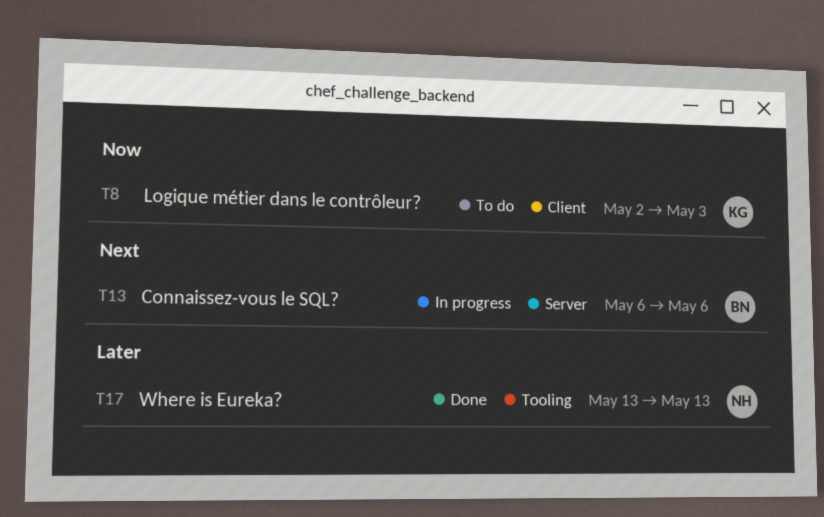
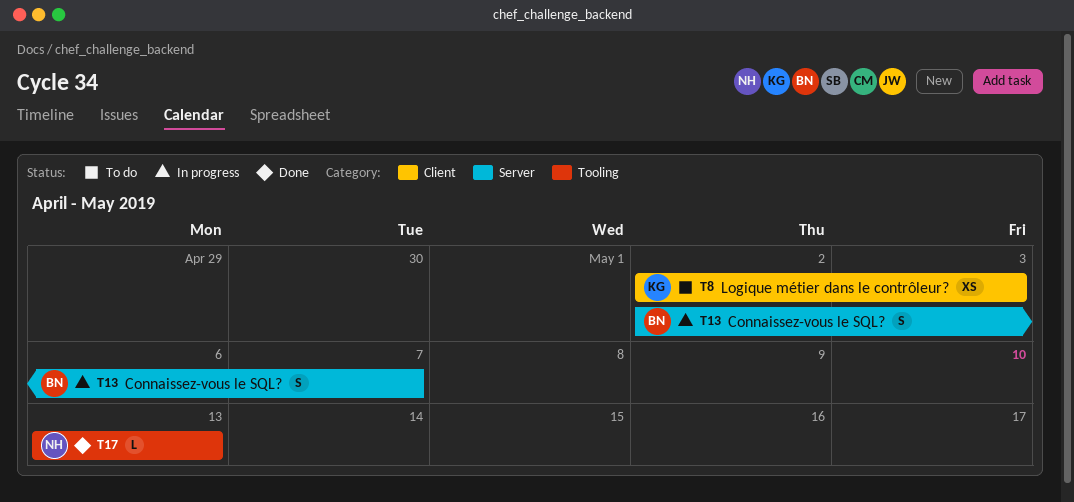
T13, start: May 6 -> May 2
T13, due: May 6 -> May 7

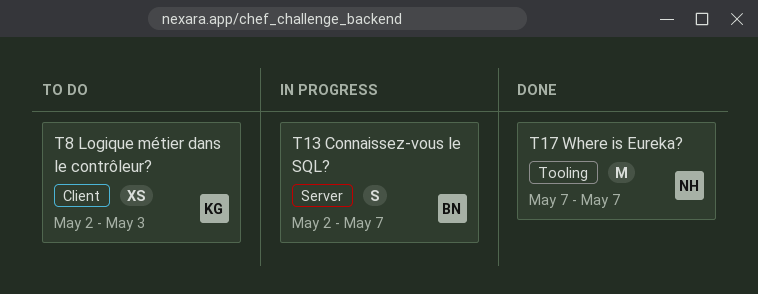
T17, estimate: L -> M
T17, start: May 13 -> May 7
T17, due: May 13 -> May 7

